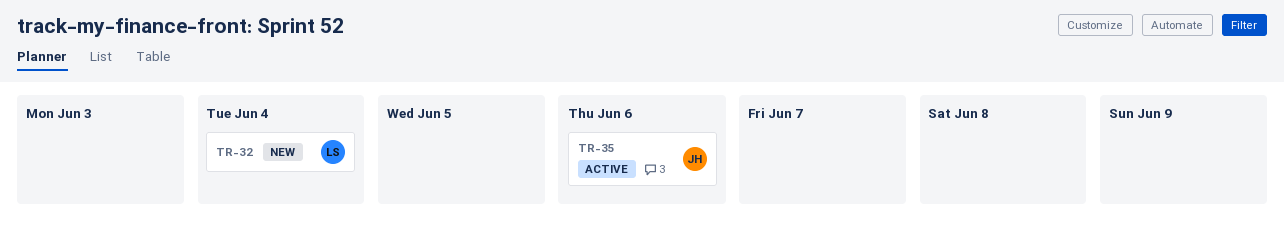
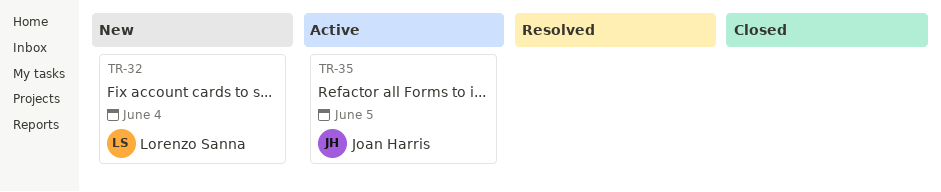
TR-35, due: Jun 6 -> Jun 5

